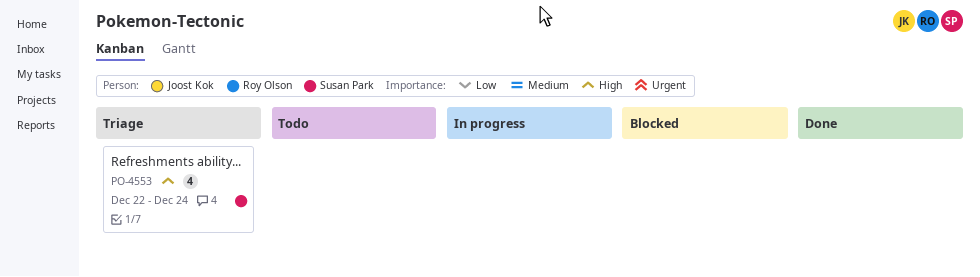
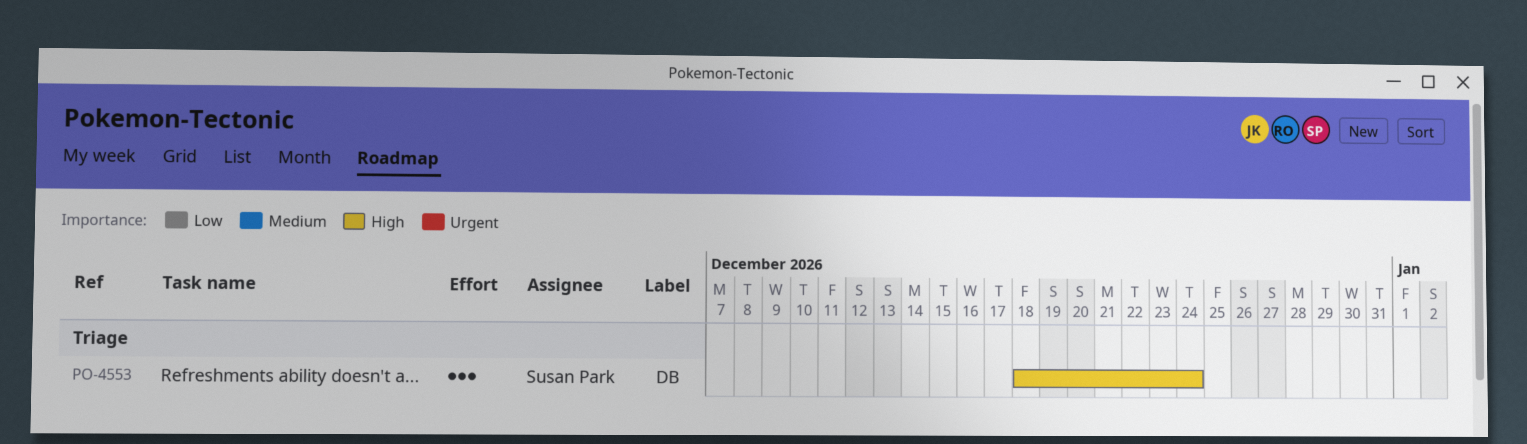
PO-4553, estimate: 4 -> 3
PO-4553, start: Dec 22 -> Dec 18

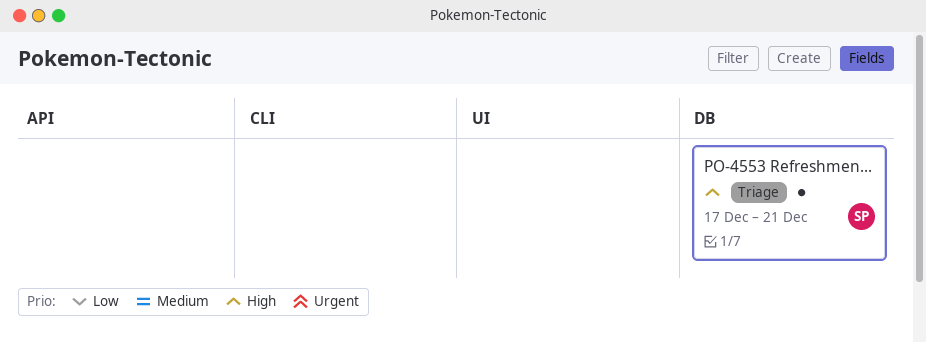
PO-4553, estimate: 3 -> 1
PO-4553, start: Dec 18 -> Dec 17
PO-4553, due: Dec 24 -> Dec 21

